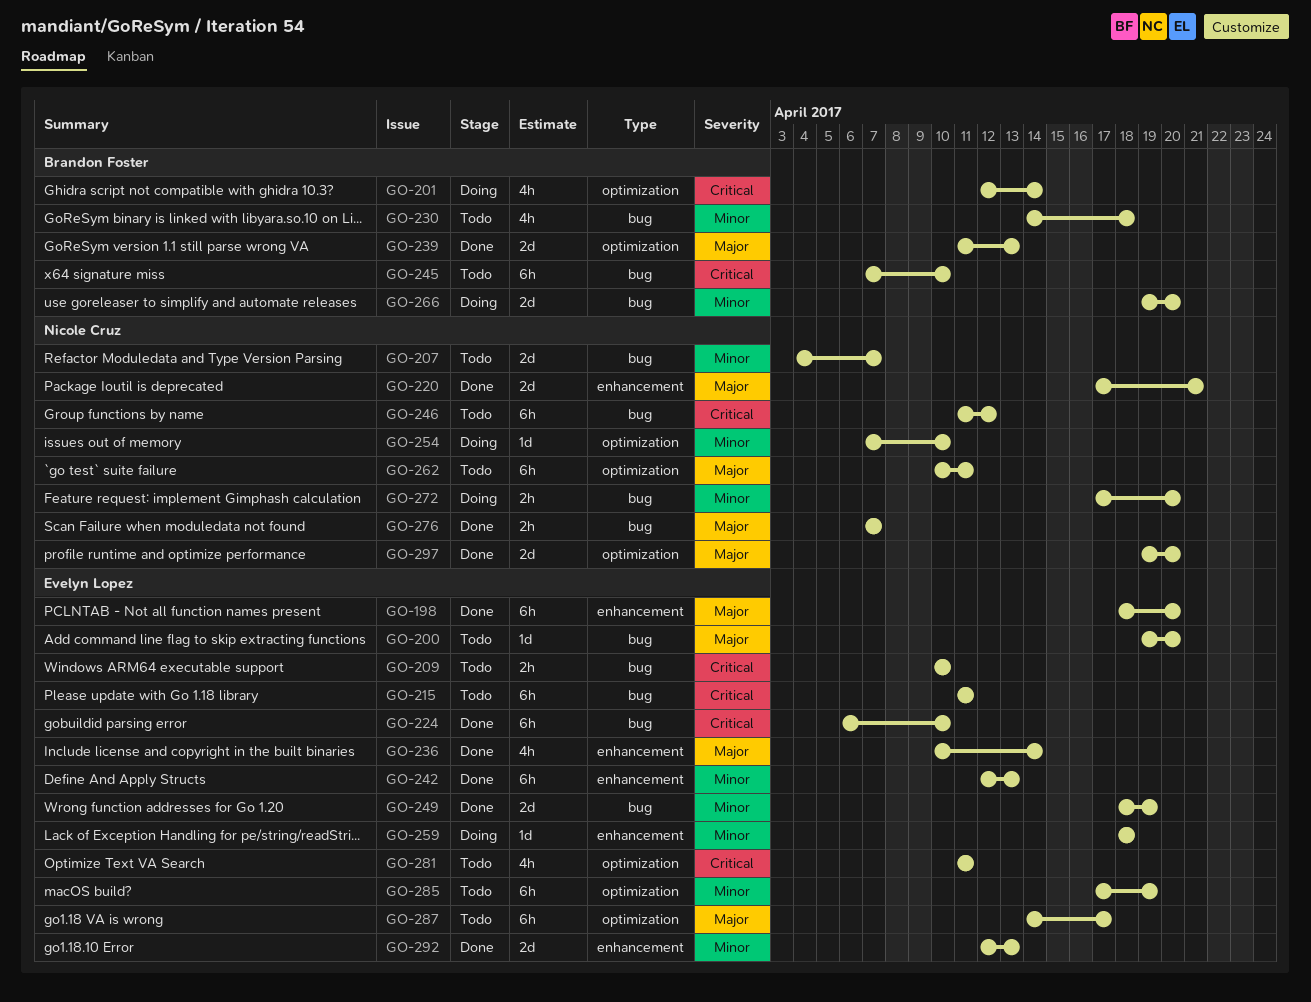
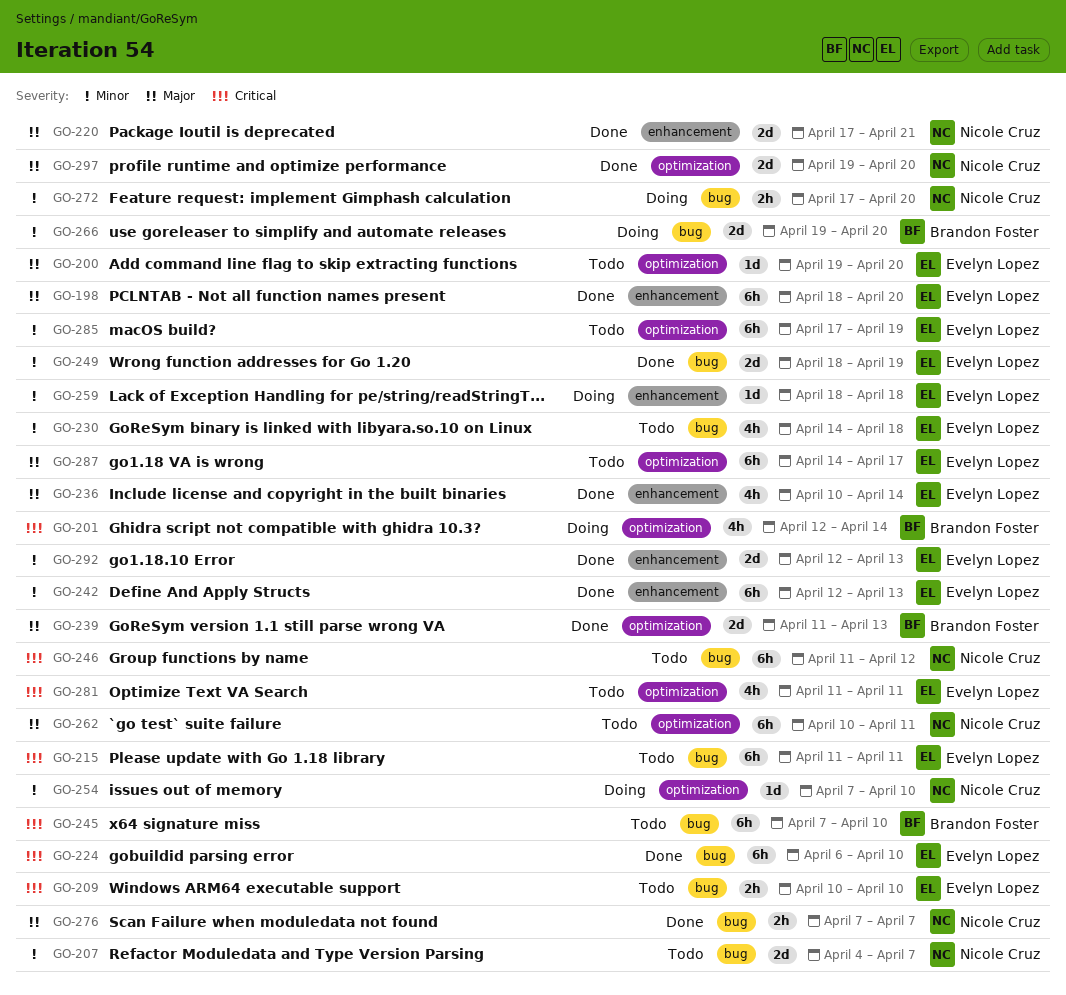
GO-200, label: bug -> optimization
GO-230, owner: Brandon Foster -> Evelyn Lopez

